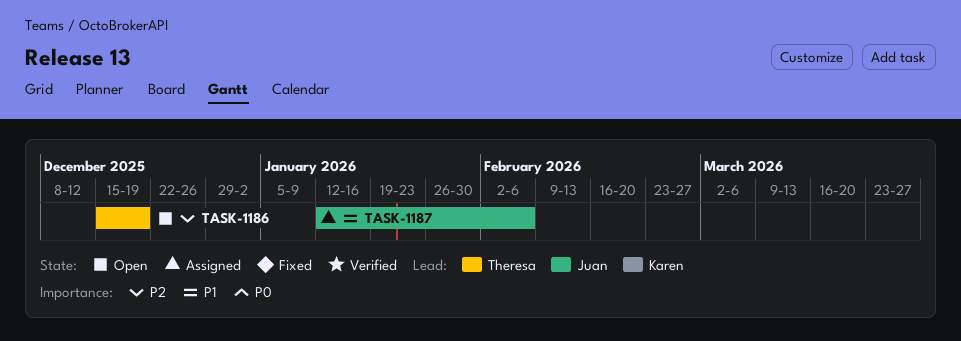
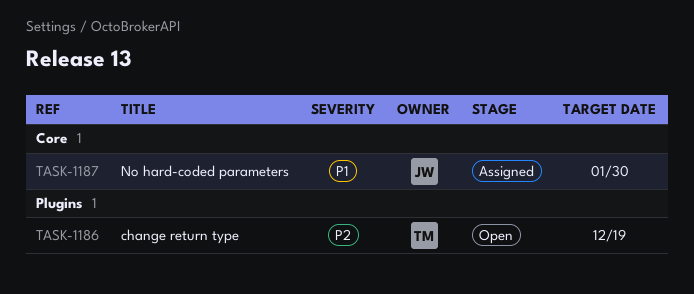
TASK-1187, due: Feb 6 -> Jan 30

